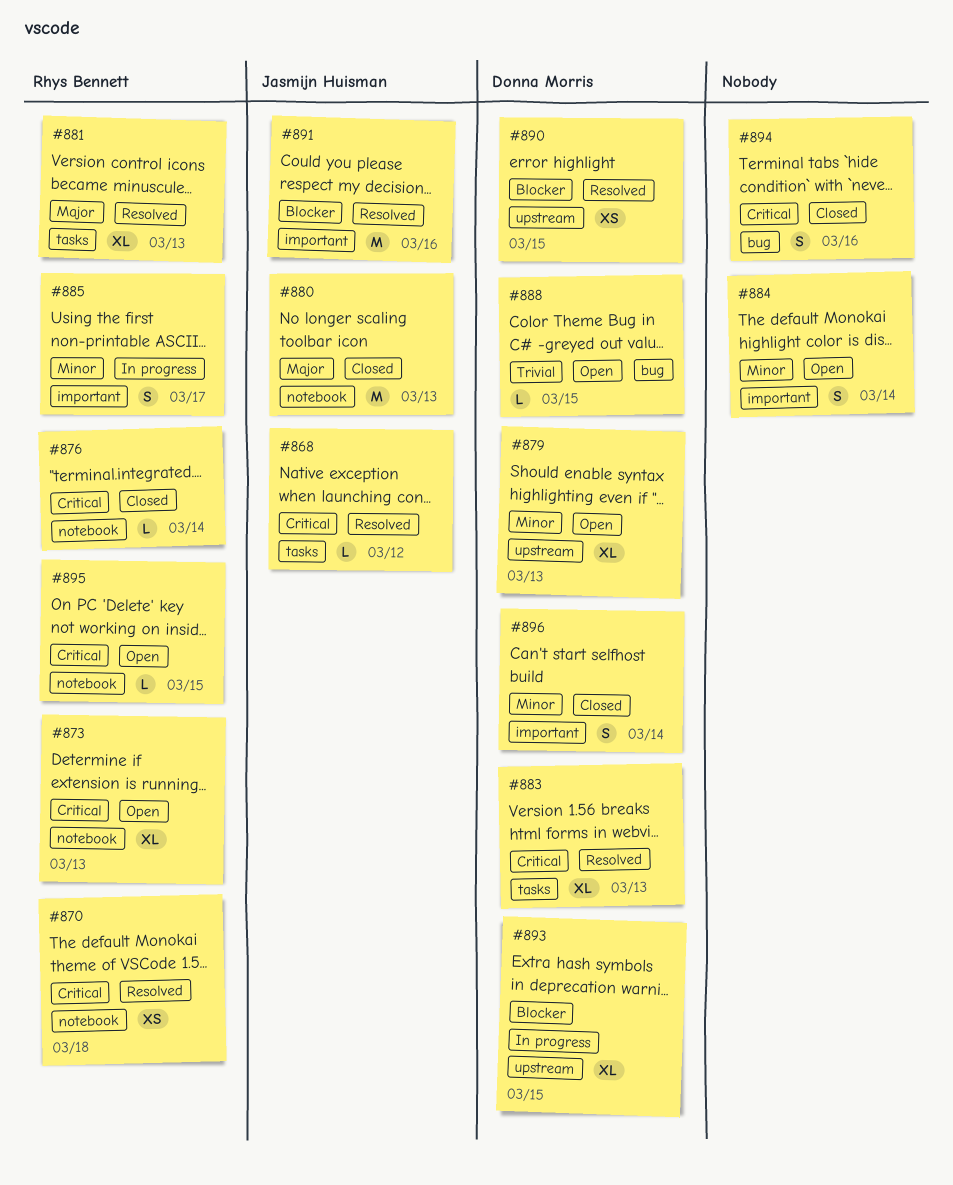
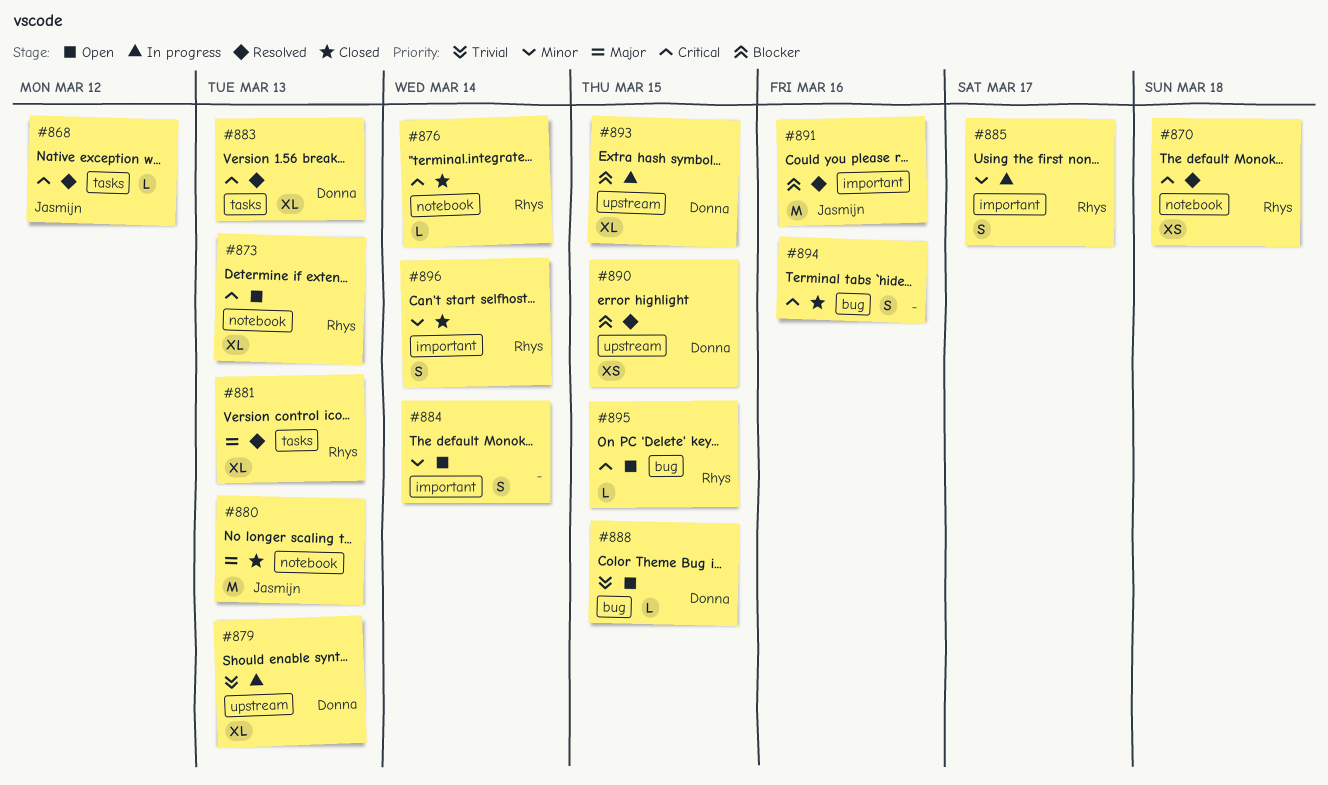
#879, status: Open -> In progress
#879, priority: Minor -> Trivial
#895, label: notebook -> bug
#896, owner: Donna Morris -> Rhys Bennett

